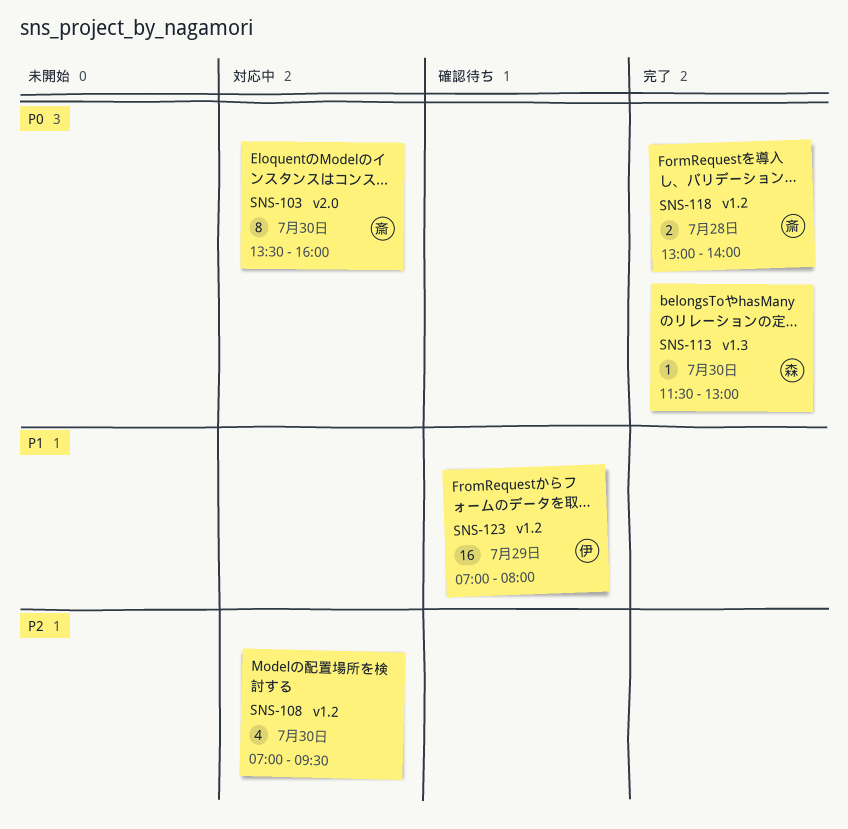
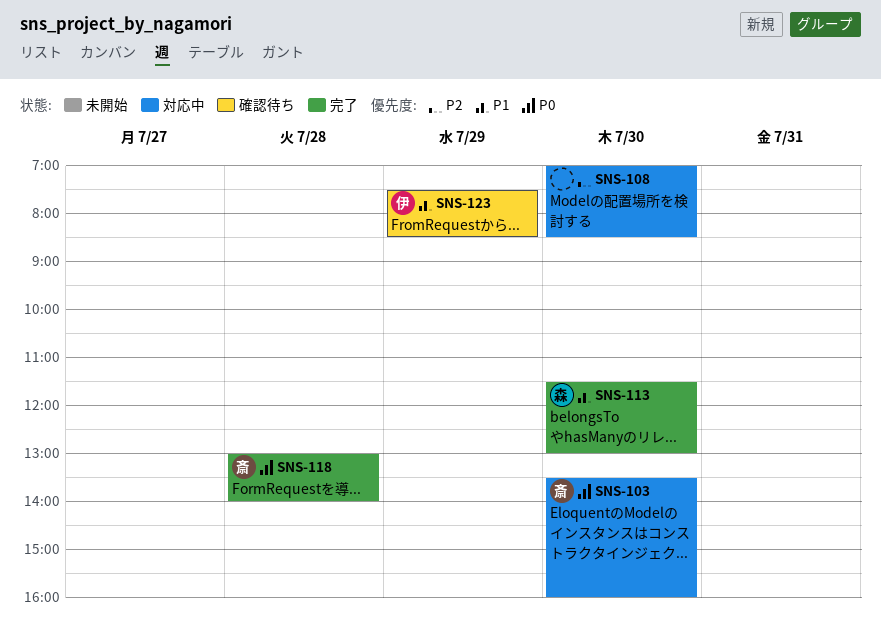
SNS-108, ends: 09:30 -> 08:30
SNS-113, priority: P0 -> P1
SNS-123, begins: 07:00 -> 07:30
SNS-123, ends: 08:00 -> 08:30

